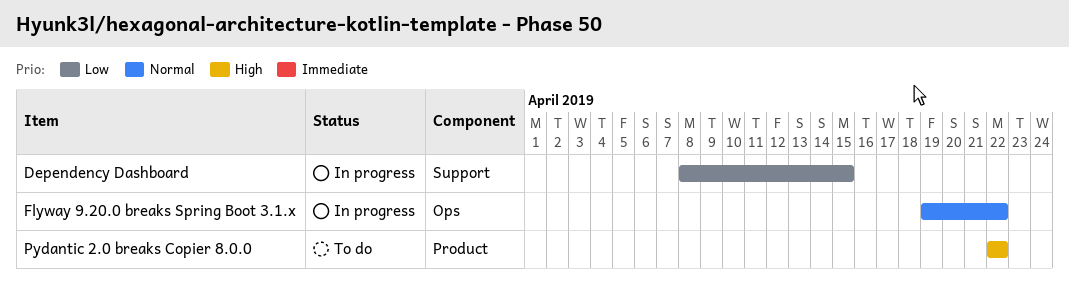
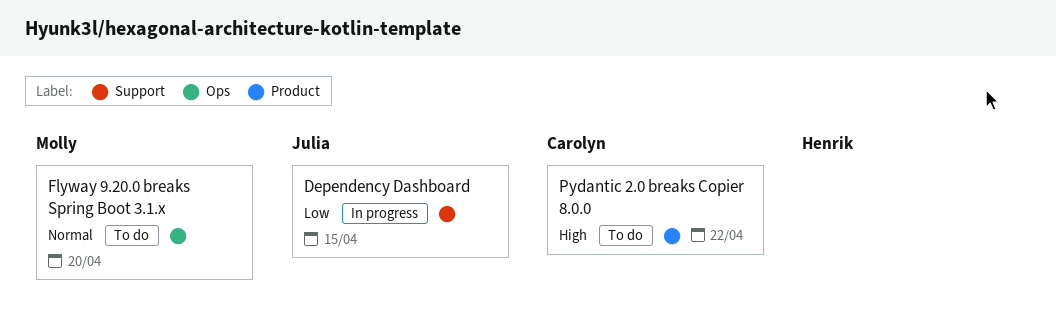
Flyway 9.20.0 breaks Spring Boot 3.1.x, status: In progress -> To do
Flyway 9.20.0 breaks Spring Boot 3.1.x, due: Apr 22 -> Apr 20

